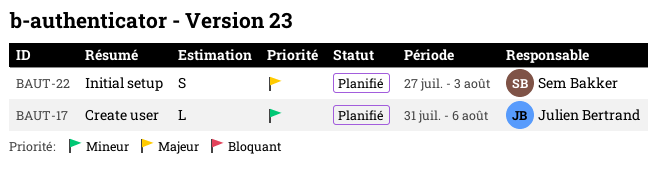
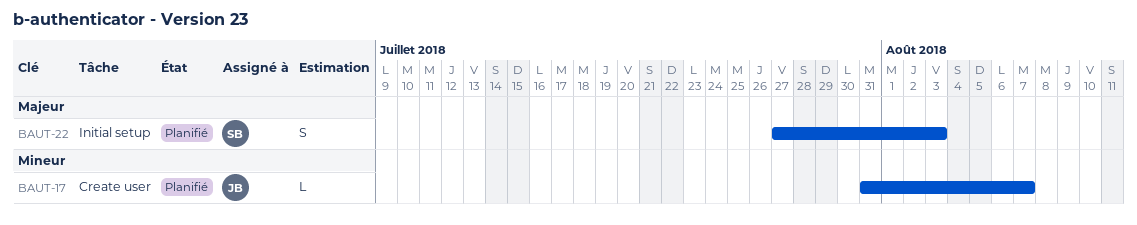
BAUT-17, due: Aug 6 -> Aug 7

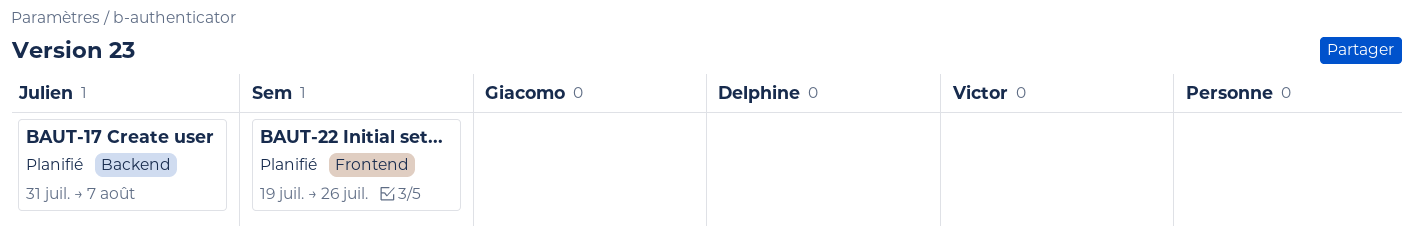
BAUT-22, start: Jul 27 -> Jul 19
BAUT-22, due: Aug 3 -> Jul 26

